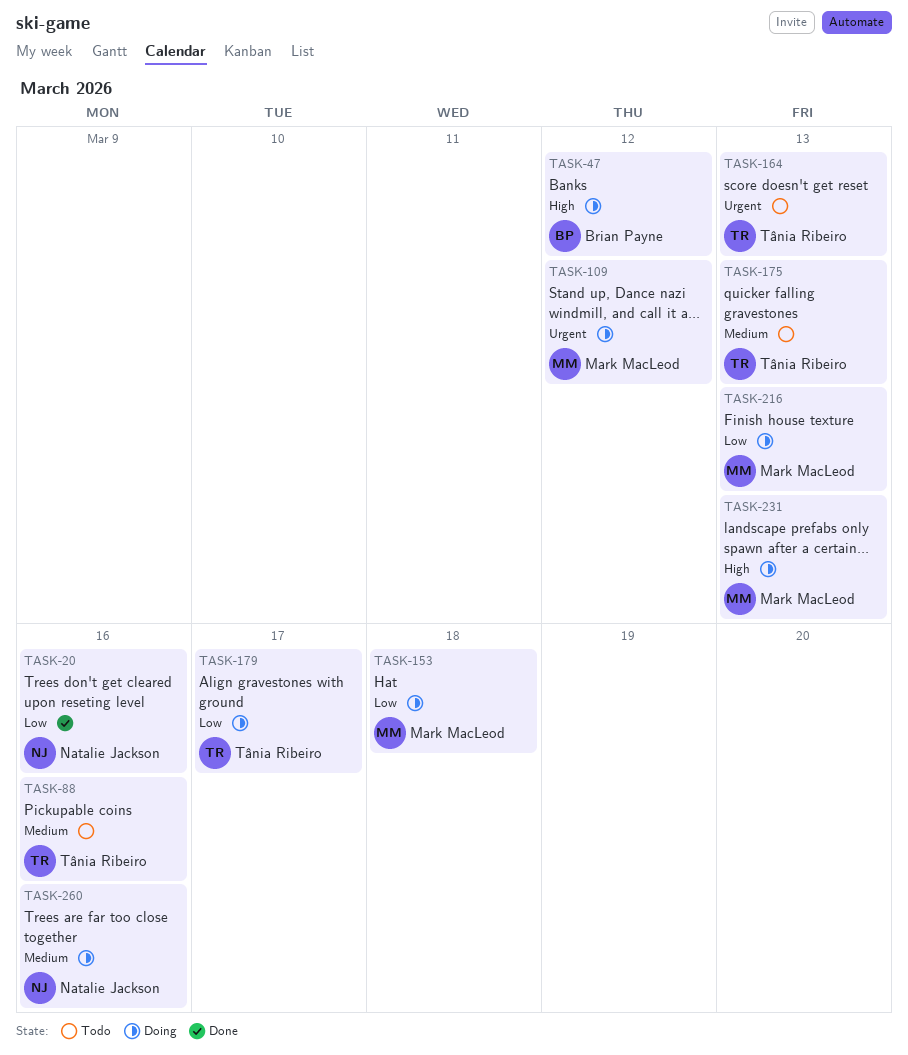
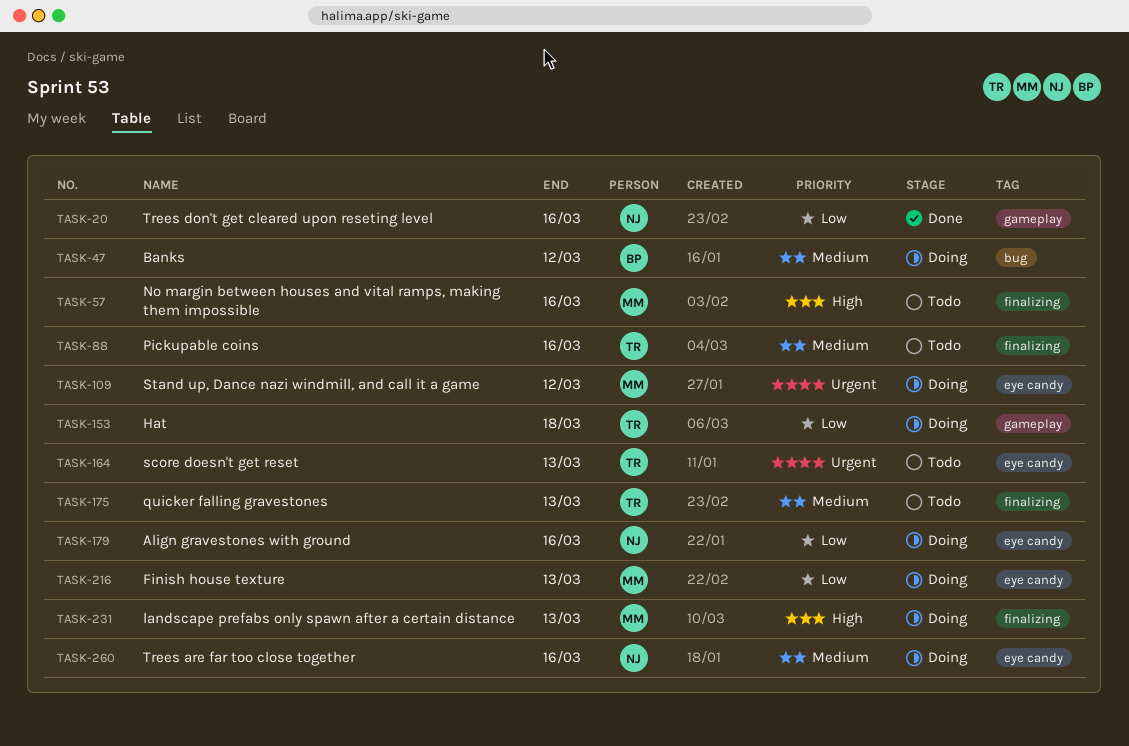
TASK-47, priority: High -> Medium
TASK-57: none -> present
TASK-153, owner: Mark MacLeod -> Tânia Ribeiro
TASK-179, owner: Tânia Ribeiro -> Natalie Jackson
TASK-179, due: Mar 17 -> Mar 16

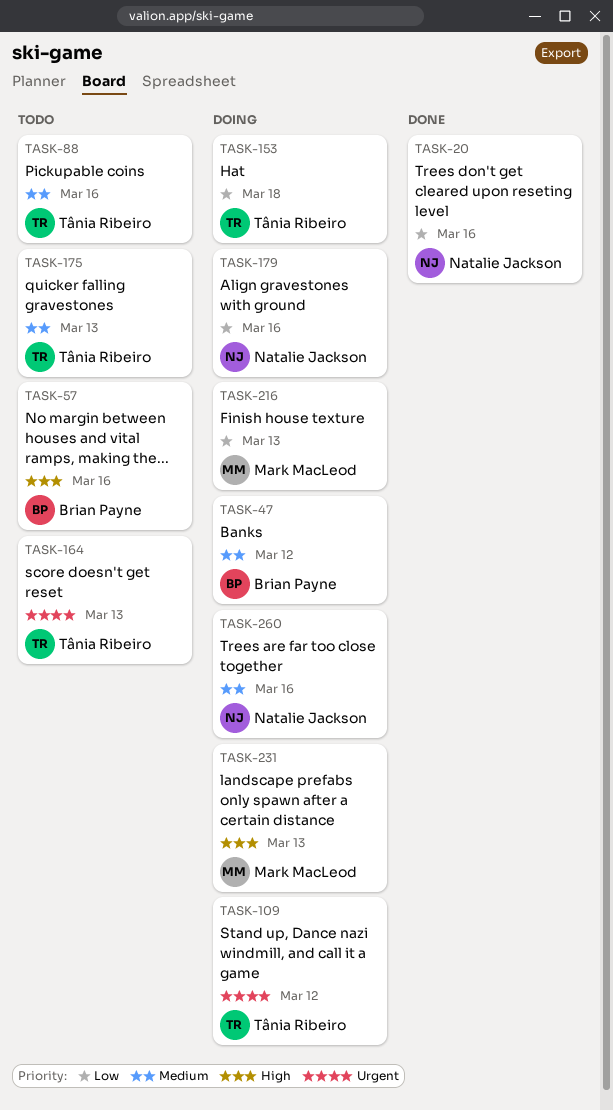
TASK-57, owner: Mark MacLeod -> Brian Payne
TASK-109, owner: Mark MacLeod -> Tânia Ribeiro

